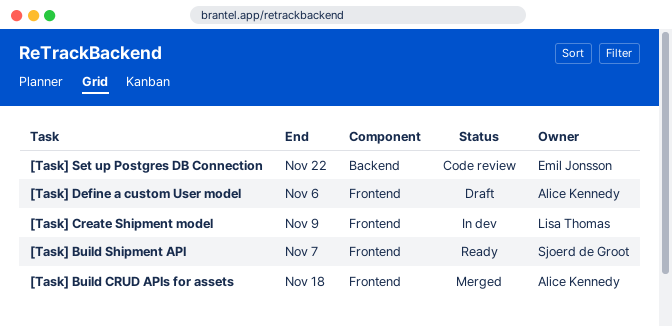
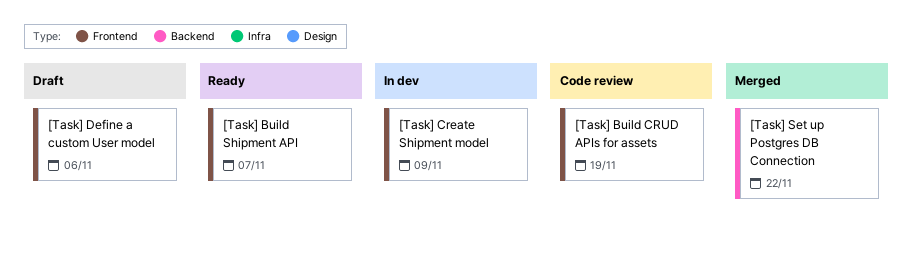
[Task] Build CRUD APIs for assets, status: Merged -> Code review
[Task] Build CRUD APIs for assets, due: Nov 18 -> Nov 19
[Task] Set up Postgres DB Connection, status: Code review -> Merged

